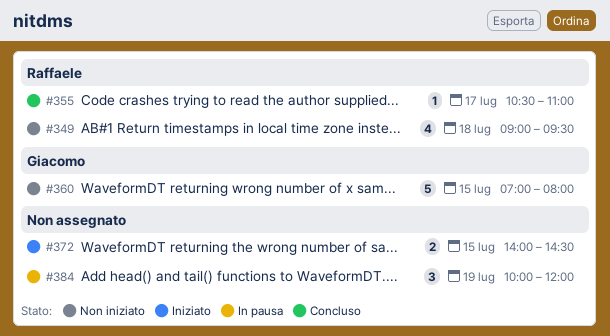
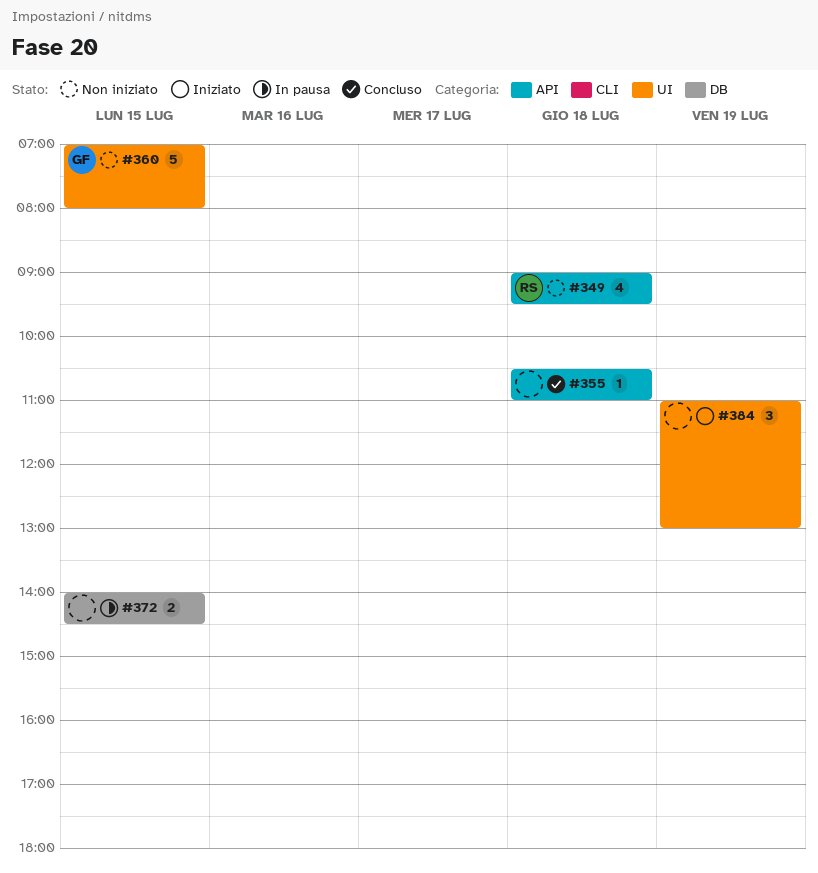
#355, owner: Raffaele -> none
#355, day: Jul 17 -> Jul 18
#372, status: Iniziato -> In pausa
#384, status: In pausa -> Iniziato
#384, begins: 10:00 -> 11:00
#384, ends: 12:00 -> 13:00

